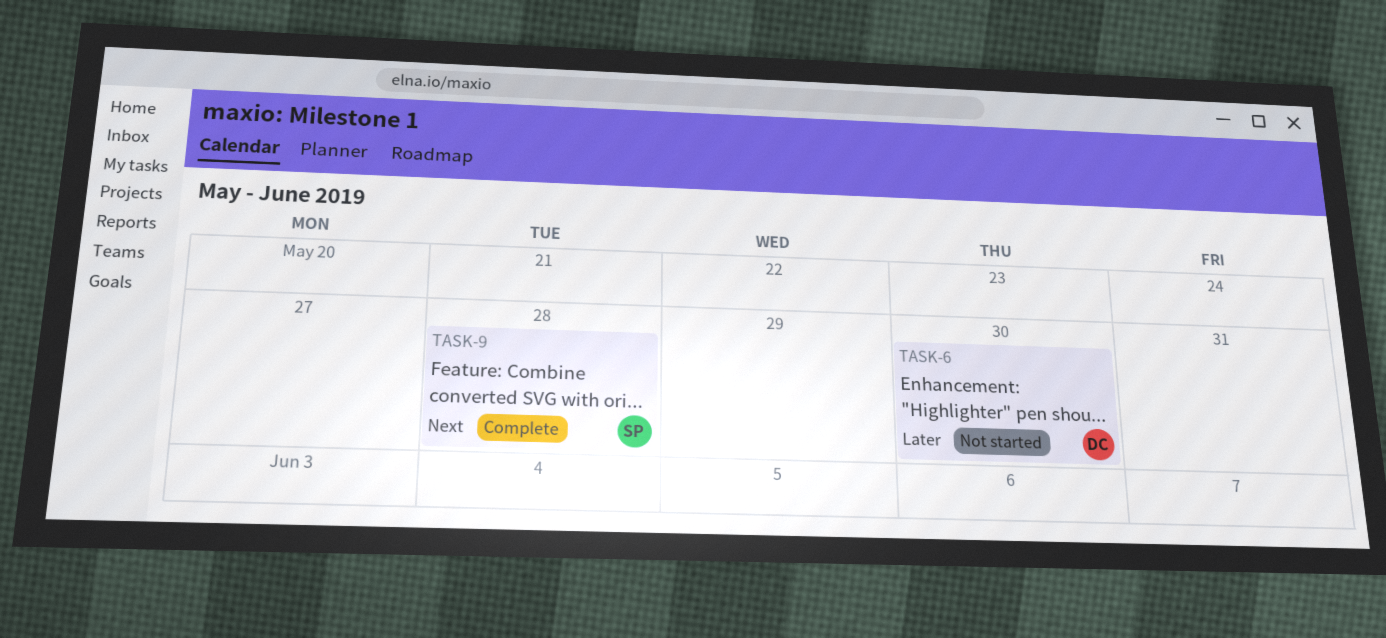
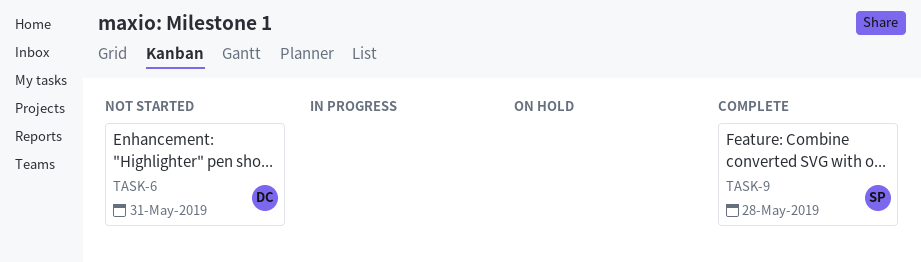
TASK-6, due: May 30 -> May 31

